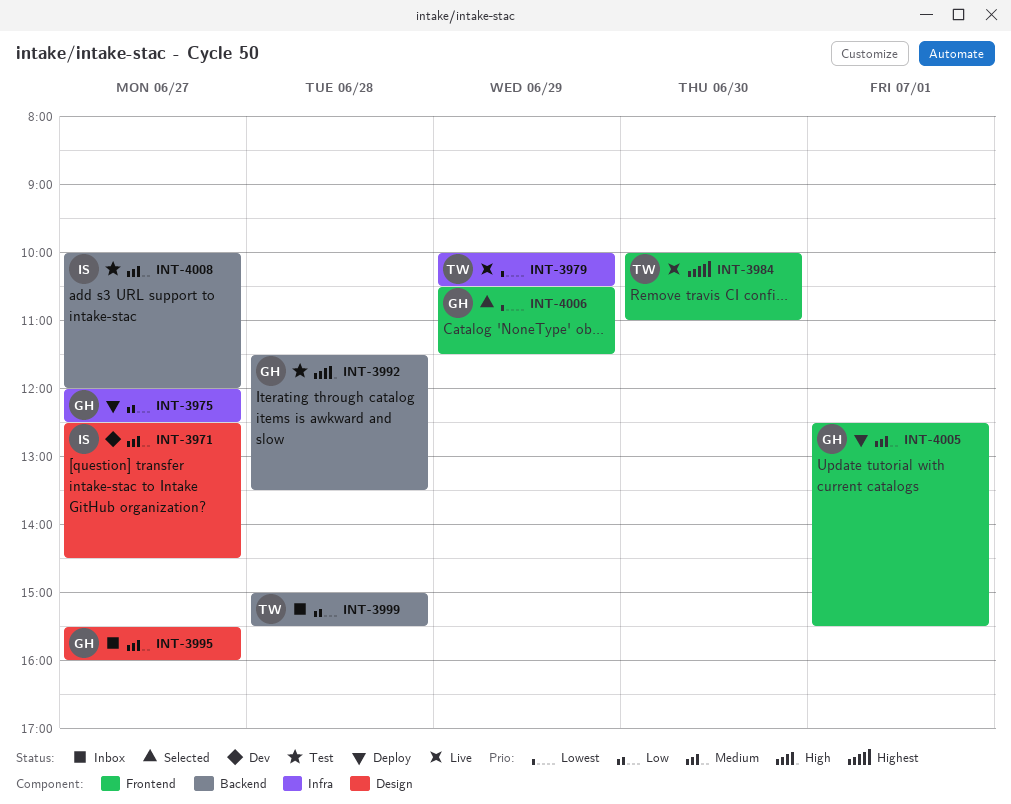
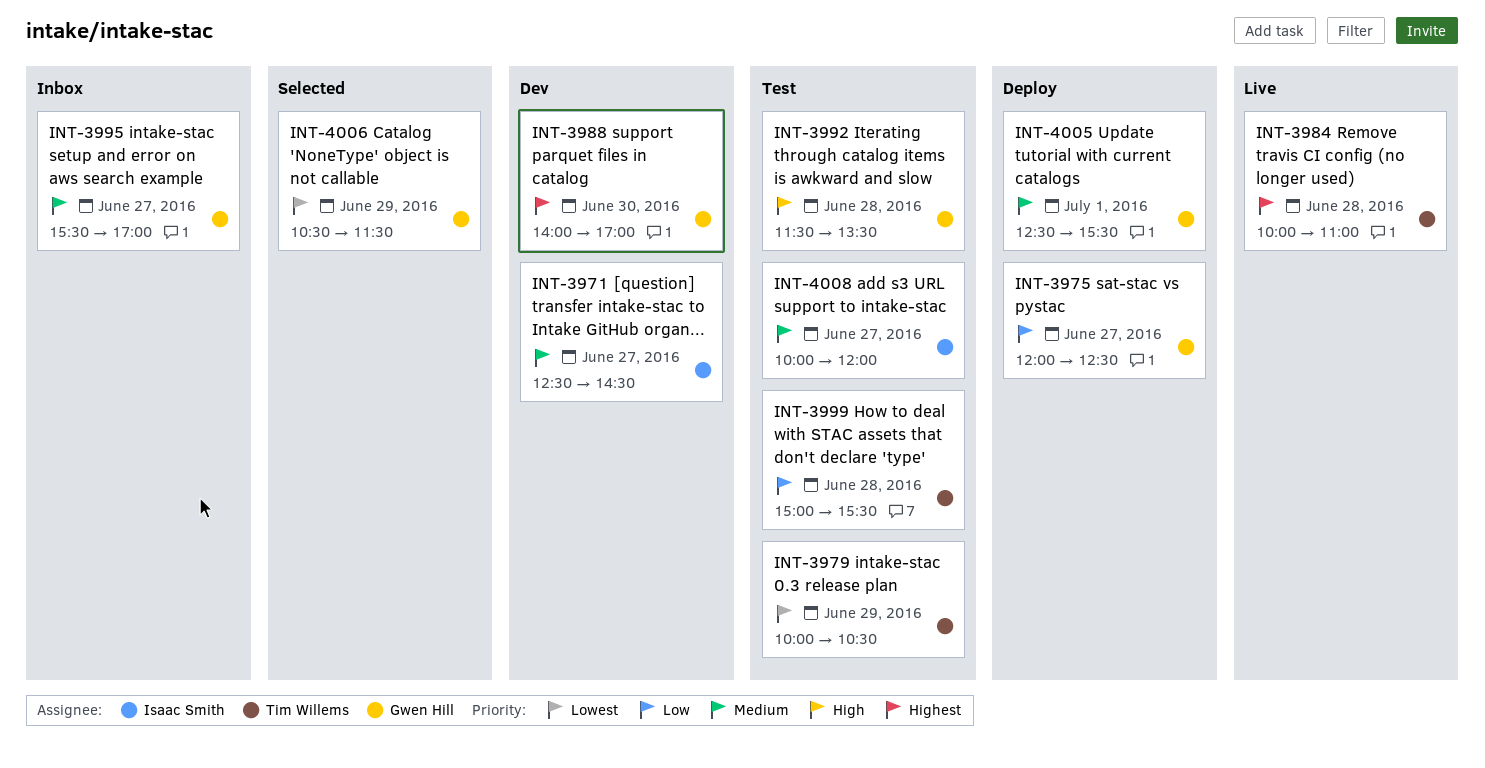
INT-3979, status: Live -> Test
INT-3984, day: Jun 30 -> Jun 28
INT-3988: none -> present
INT-3995, ends: 16:00 -> 17:00
INT-3999, status: Inbox -> Test

